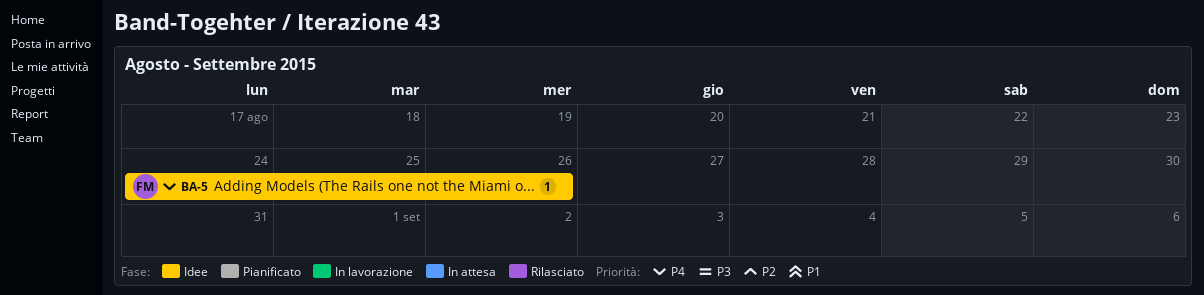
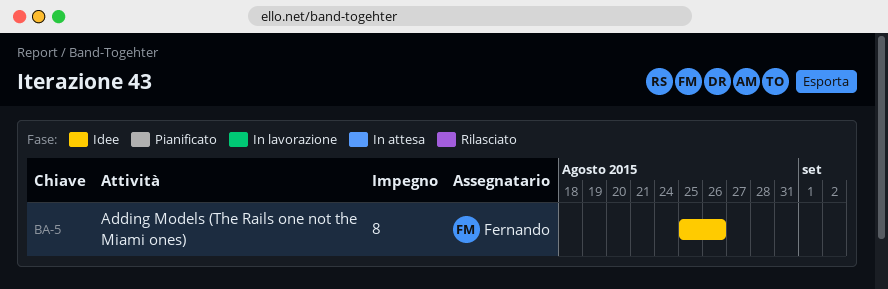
BA-5, estimate: 1 -> 8
BA-5, start: Aug 24 -> Aug 25

